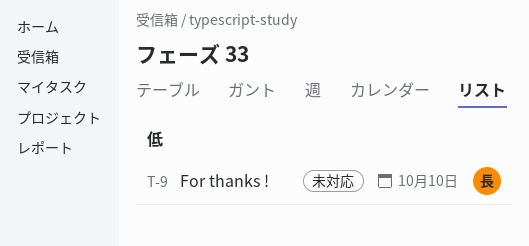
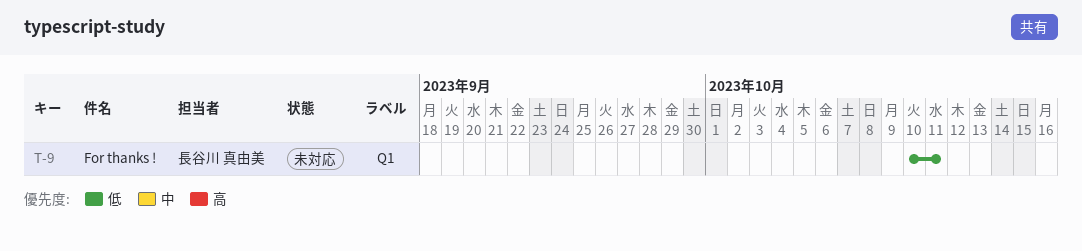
T-9, due: Oct 10 -> Oct 11

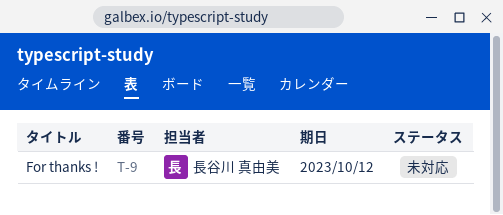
T-9, due: Oct 11 -> Oct 12

